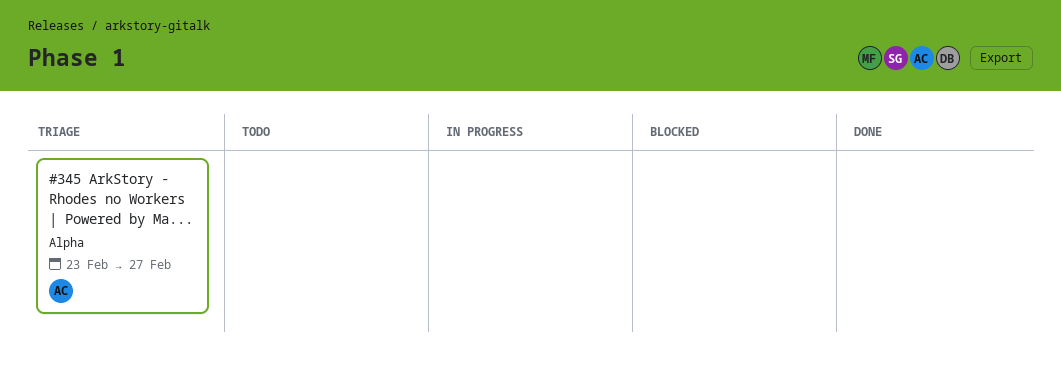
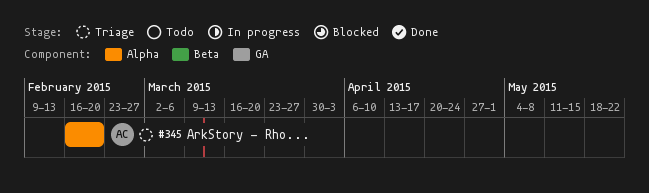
#345, start: Feb 23 -> Feb 16
#345, due: Feb 27 -> Feb 20

